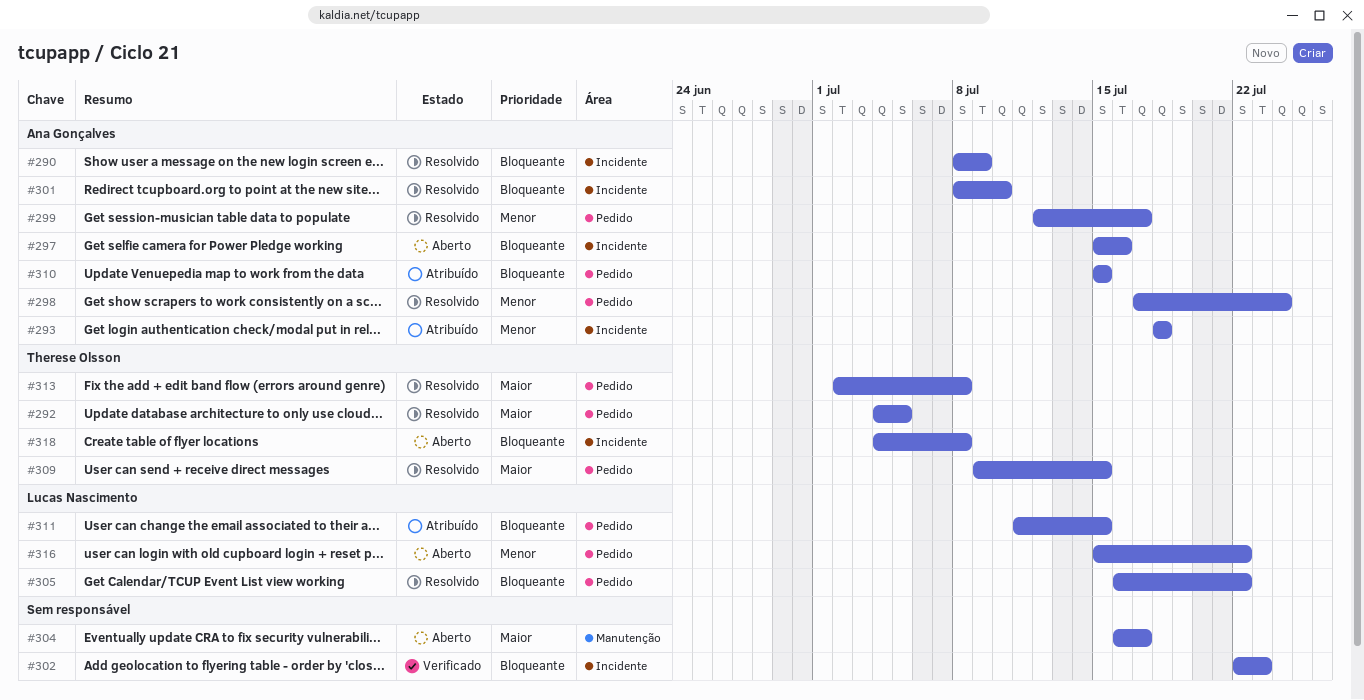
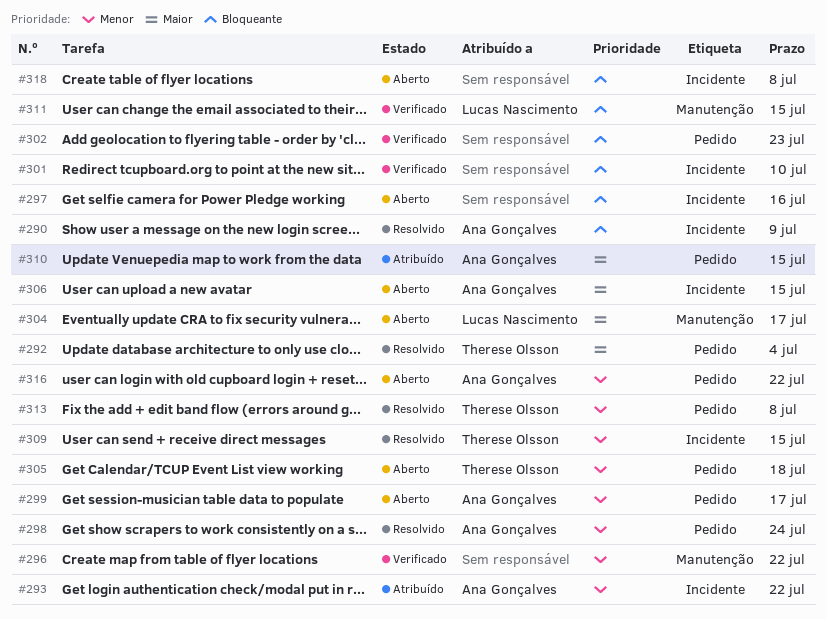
#292, due: Jul 5 -> Jul 4
#293, due: Jul 18 -> Jul 22
#296: none -> present
#297, owner: Ana Gonçalves -> none
#299, status: Resolvido -> Aberto
#301, status: Resolvido -> Verificado
#301, owner: Ana Gonçalves -> none
#302, label: Incidente -> Pedido
#304, owner: none -> Lucas Nascimento
#305, status: Resolvido -> Aberto
#305, owner: Lucas Nascimento -> Therese Olsson
#305, priority: Bloqueante -> Menor
#305, due: Jul 22 -> Jul 18
#306: none -> present
#309, priority: Maior -> Menor
#309, label: Pedido -> Incidente
#310, priority: Bloqueante -> Maior
#311, status: Atribuído -> Verificado
#311, label: Pedido -> Manutenção
#313, priority: Maior -> Menor
#316, owner: Lucas Nascimento -> Ana Gonçalves
#318, owner: Therese Olsson -> none

